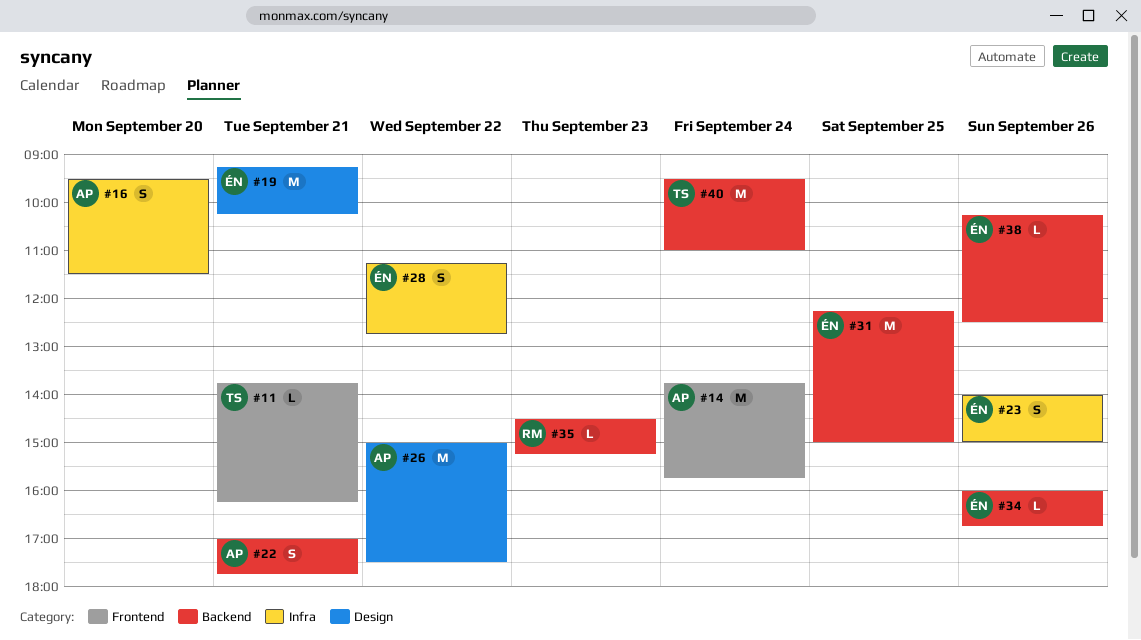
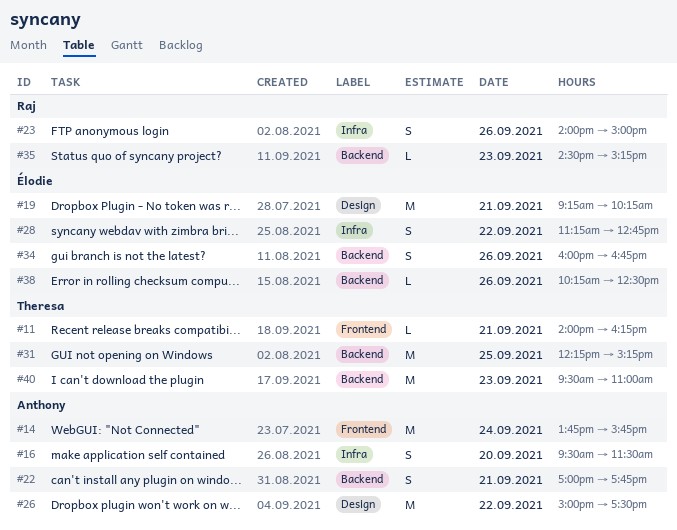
#11, begins: 13:45 -> 14:00
#23, owner: Élodie -> Raj
#31, owner: Élodie -> Theresa
#31, ends: 15:00 -> 15:15
#34, estimate: L -> S
#40, day: Sep 24 -> Sep 23

